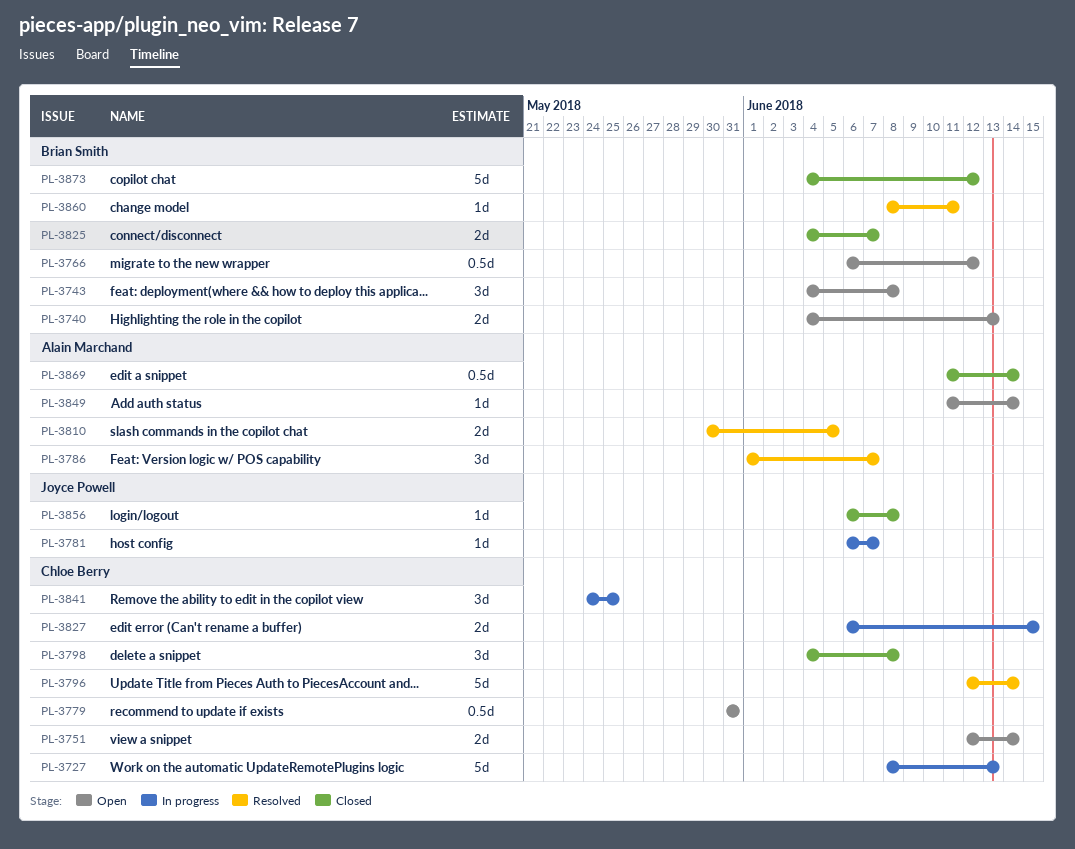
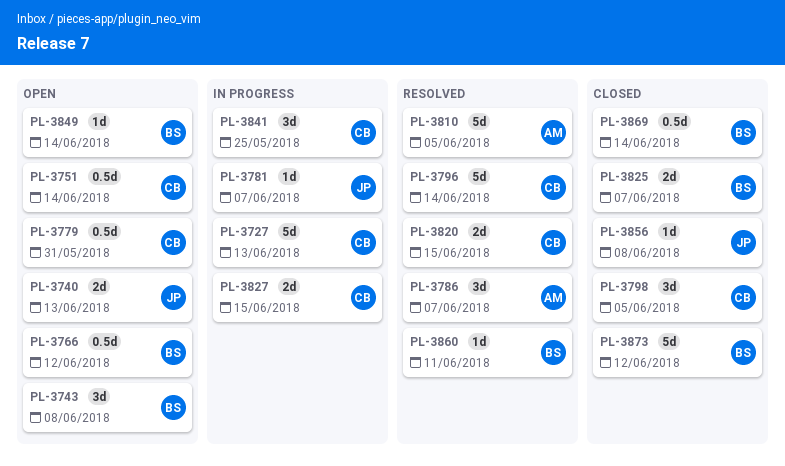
PL-3740, owner: Brian Smith -> Joyce Powell
PL-3751, estimate: 2d -> 0.5d
PL-3798, due: Jun 8 -> Jun 5
PL-3810, estimate: 2d -> 5d
PL-3820: none -> present
PL-3849, owner: Alain Marchand -> Brian Smith
PL-3869, owner: Alain Marchand -> Brian Smith

